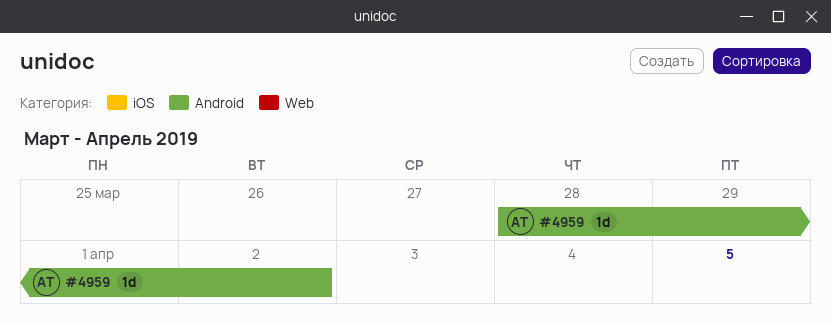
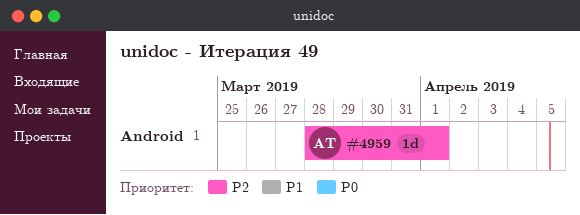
#4959, due: Apr 2 -> Apr 1

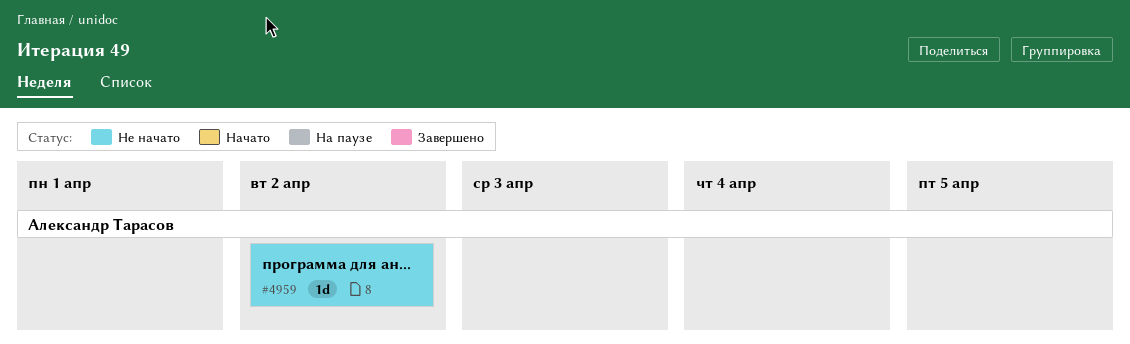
#4959, due: Apr 1 -> Apr 2

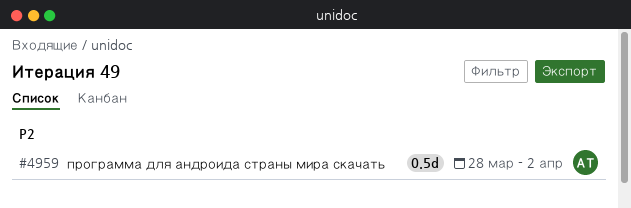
#4959, estimate: 1d -> 0.5d

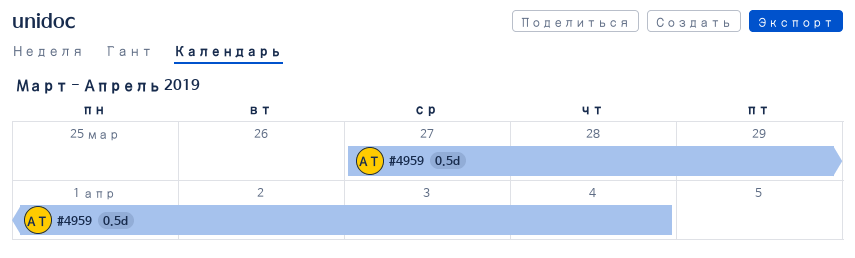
#4959, start: Mar 28 -> Mar 27
#4959, due: Apr 2 -> Apr 4

